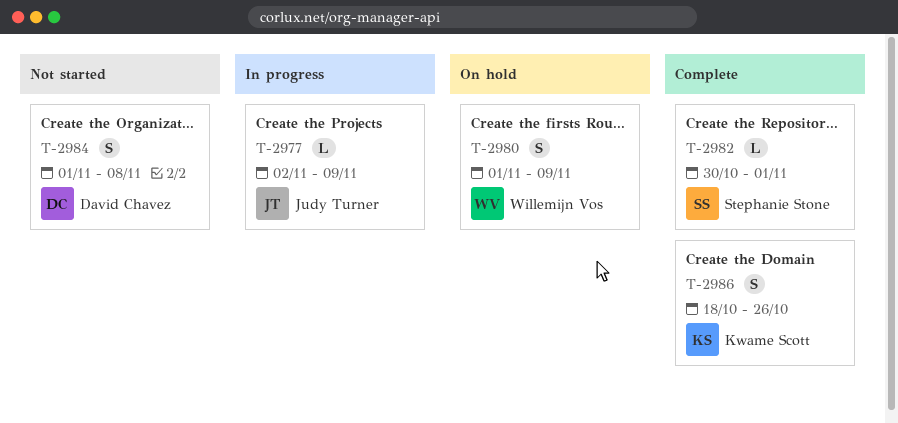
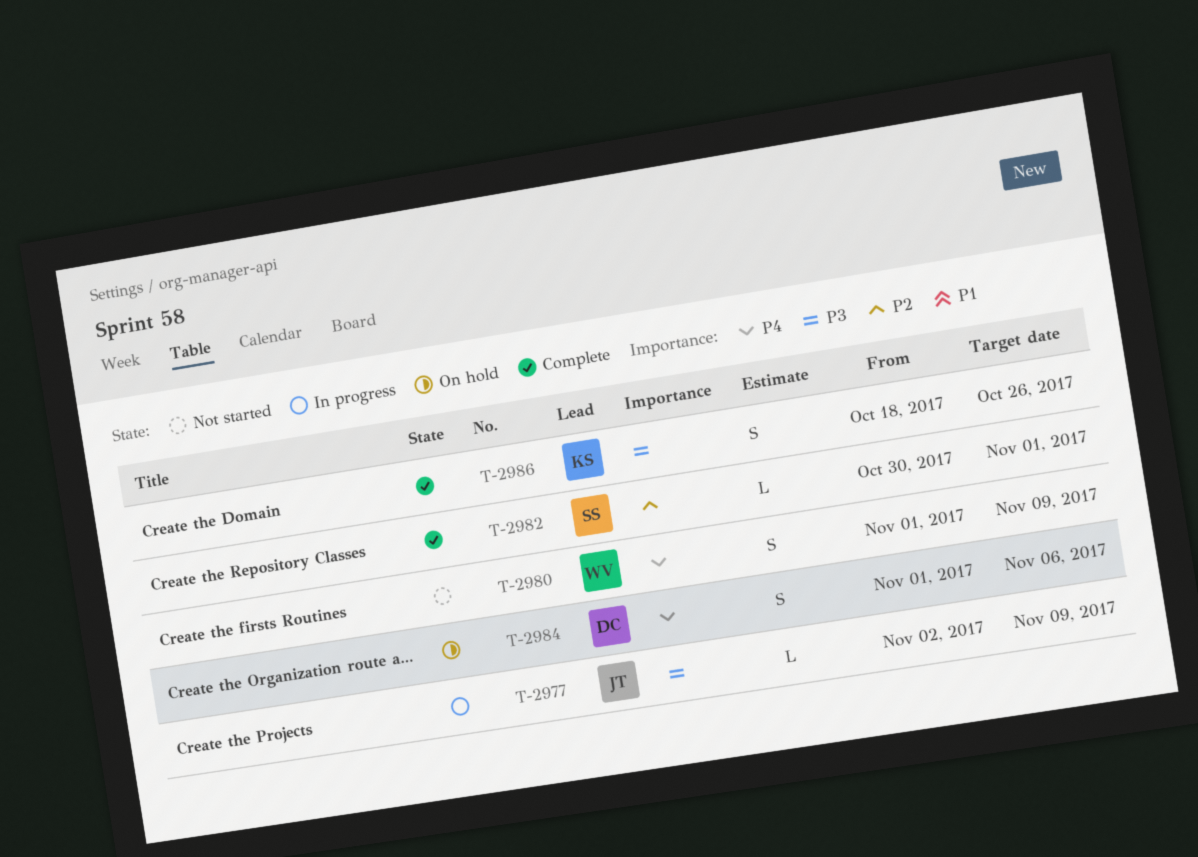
T-2980, status: On hold -> Not started
T-2984, status: Not started -> On hold
T-2984, due: Nov 8 -> Nov 6

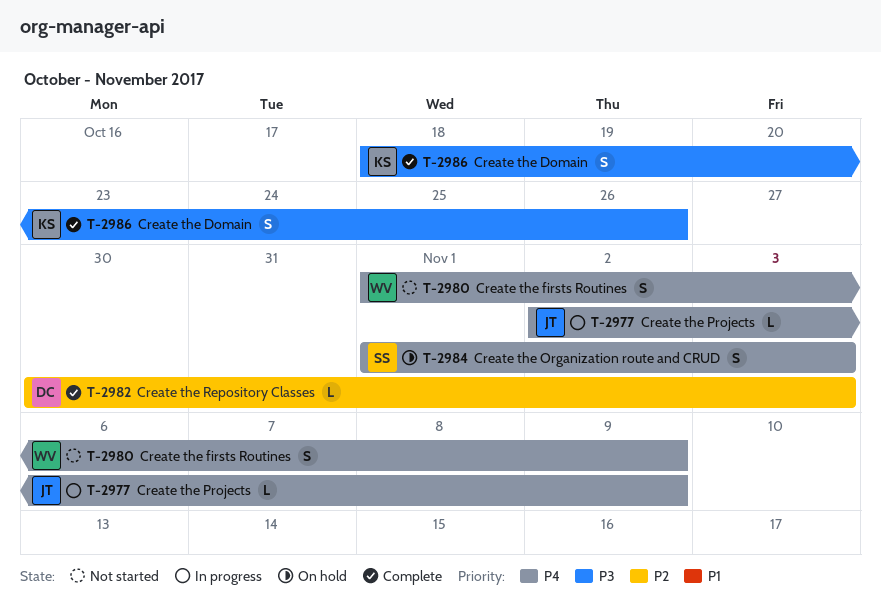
T-2977, priority: P3 -> P4
T-2982, owner: SS -> DC
T-2982, due: Nov 1 -> Nov 3
T-2984, owner: DC -> SS
T-2984, due: Nov 6 -> Nov 3

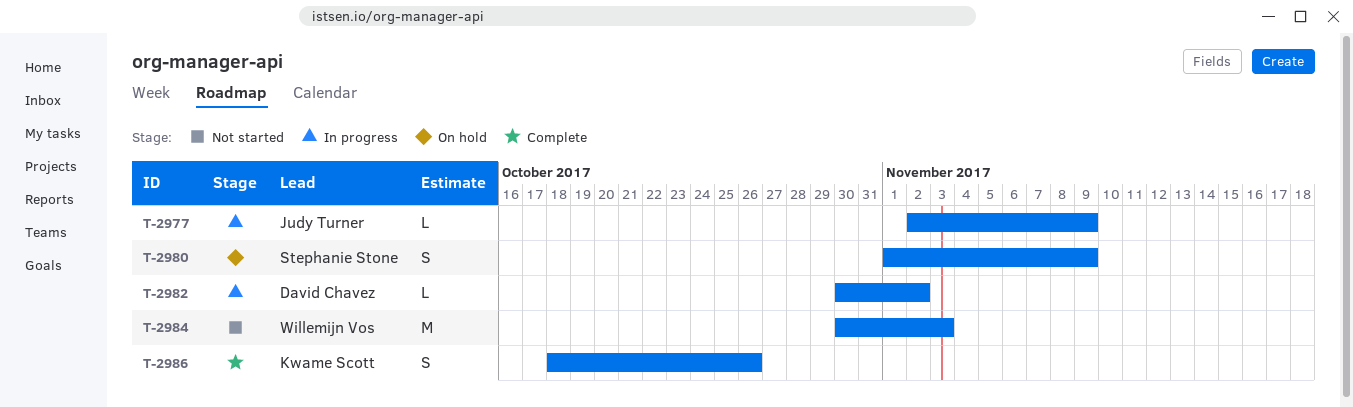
T-2980, status: Not started -> On hold
T-2980, owner: Willemijn Vos -> Stephanie Stone
T-2982, status: Complete -> In progress
T-2982, due: Nov 3 -> Nov 2
T-2984, status: On hold -> Not started
T-2984, owner: Stephanie Stone -> Willemijn Vos
T-2984, estimate: S -> M
T-2984, start: Nov 1 -> Oct 30

